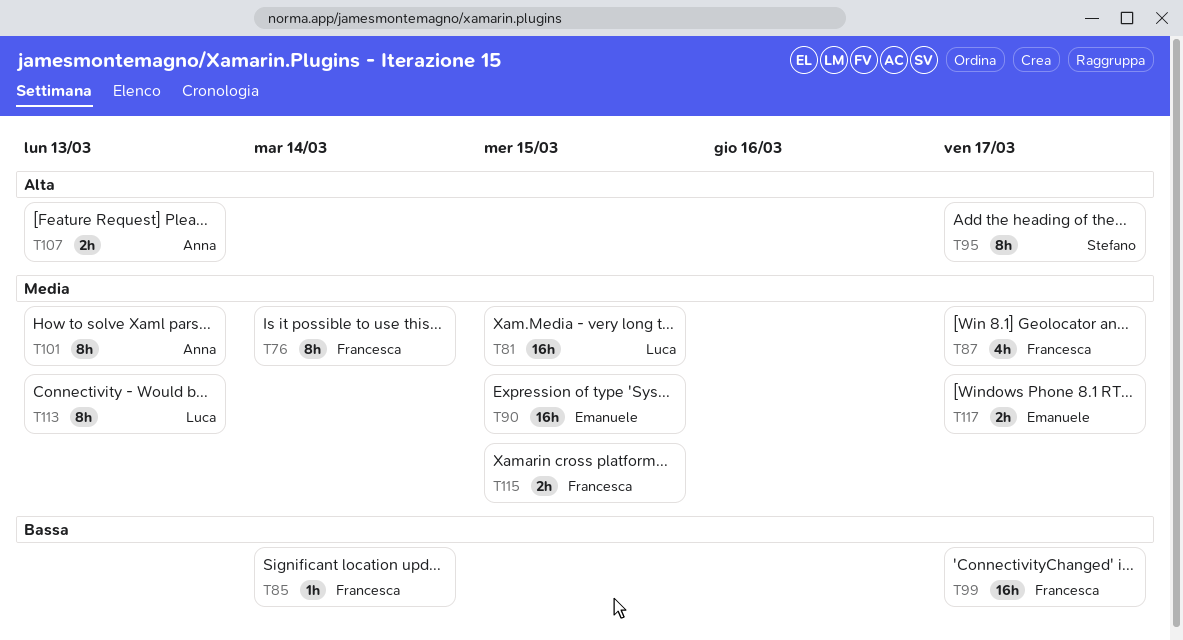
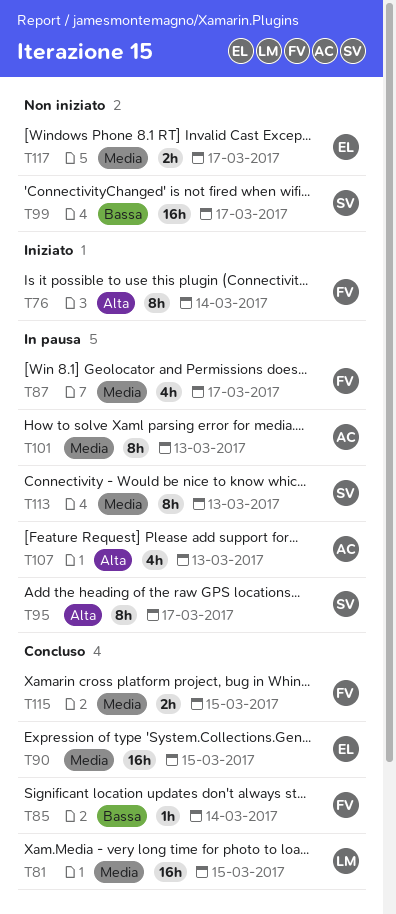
T76, priority: Media -> Alta
T99, owner: Francesca -> Stefano
T107, estimate: 2h -> 4h
T113, owner: Luca -> Stefano

